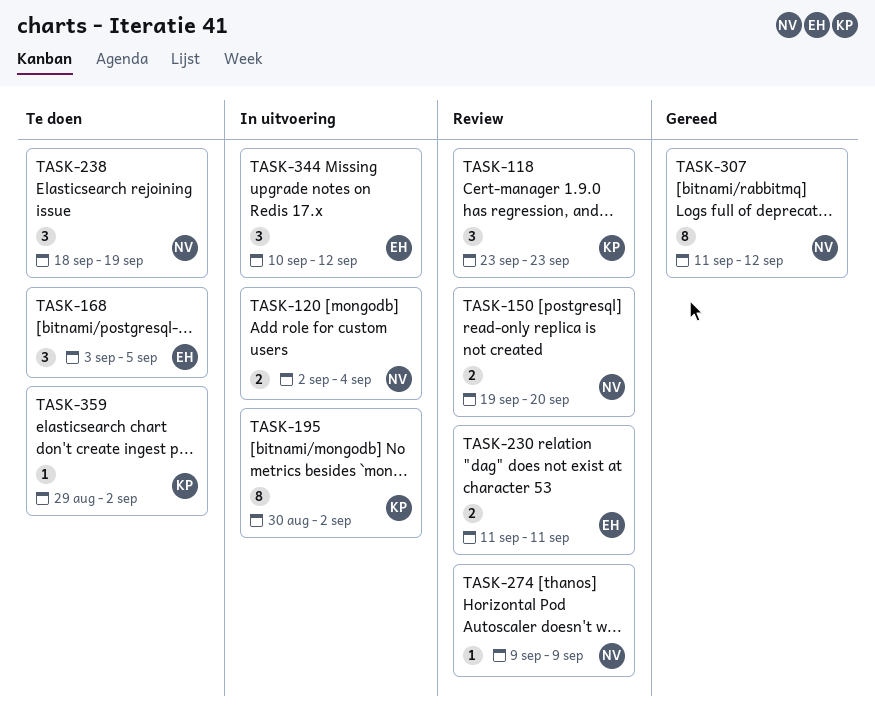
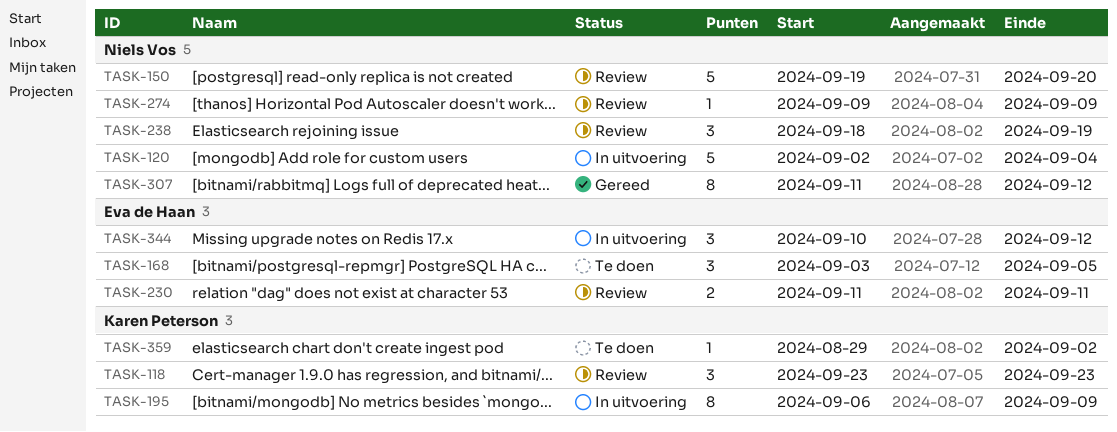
TASK-120, estimate: 2 -> 5
TASK-150, estimate: 2 -> 5
TASK-195, start: Aug 30 -> Sep 6
TASK-195, due: Sep 2 -> Sep 9
TASK-238, status: Te doen -> Review

